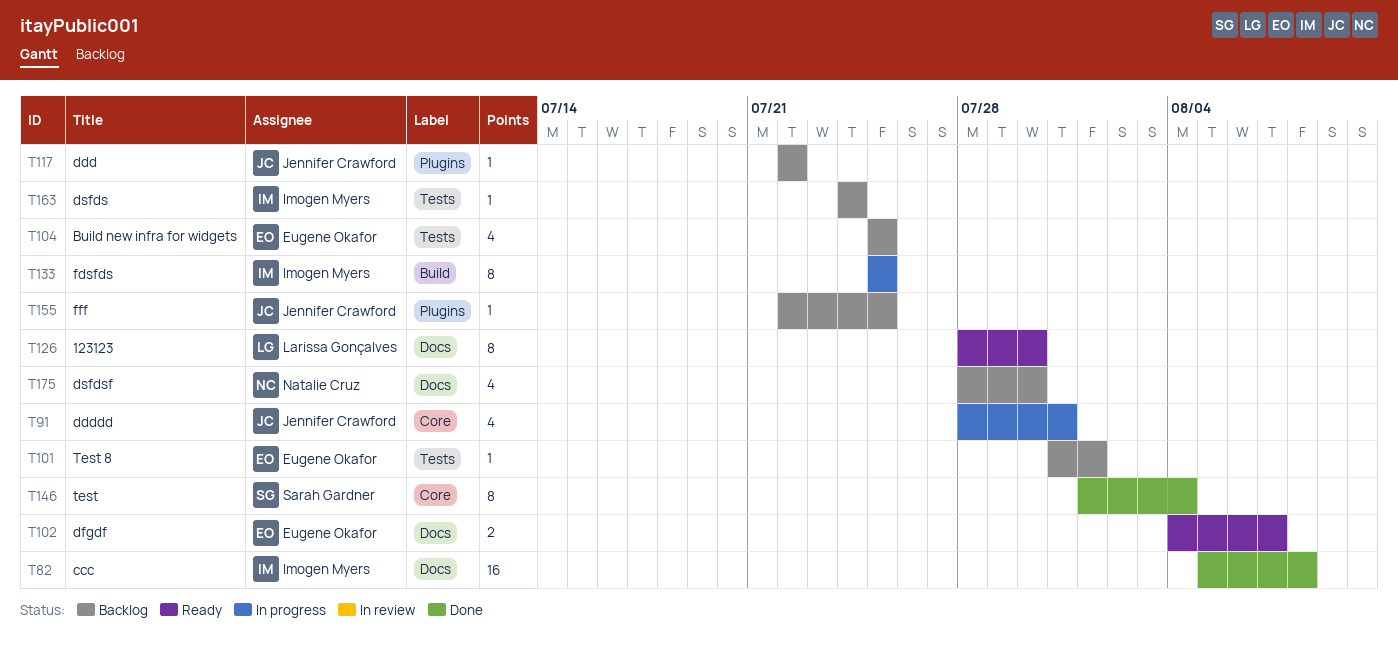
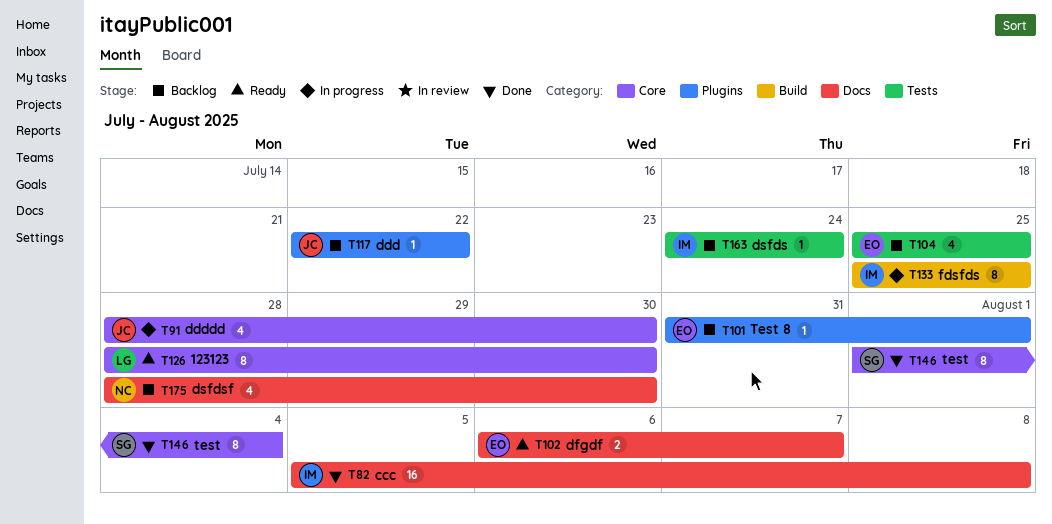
T91, due: Jul 31 -> Jul 30
T101, label: Tests -> Plugins
T102, start: Aug 4 -> Aug 6
T126, label: Docs -> Core
T155: present -> none

